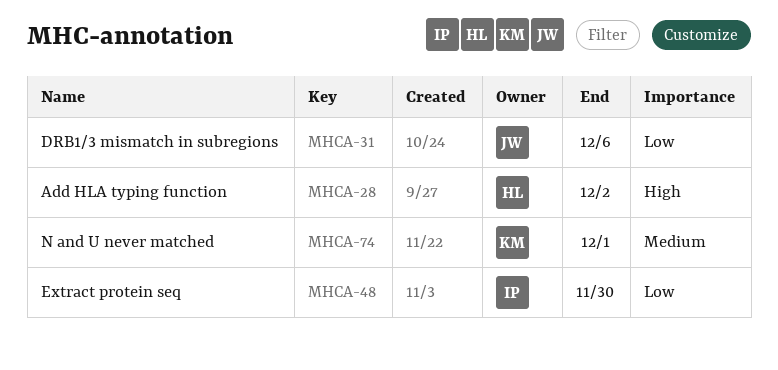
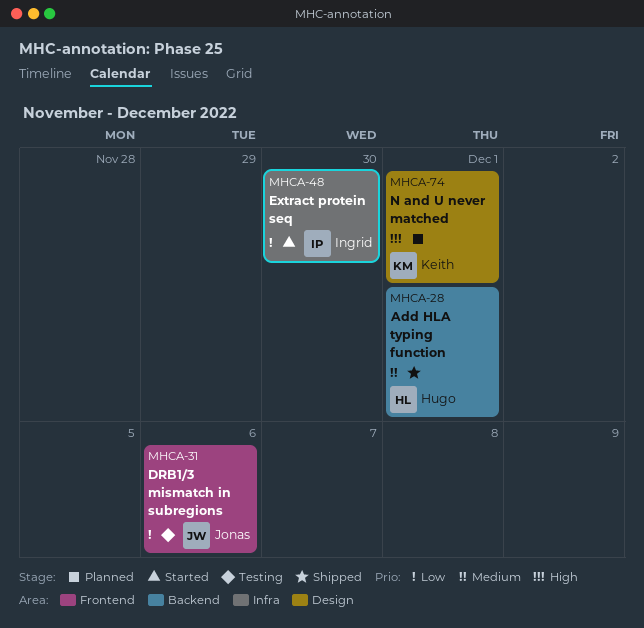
MHCA-28, priority: High -> Medium
MHCA-28, due: Dec 2 -> Dec 1
MHCA-74, priority: Medium -> High

